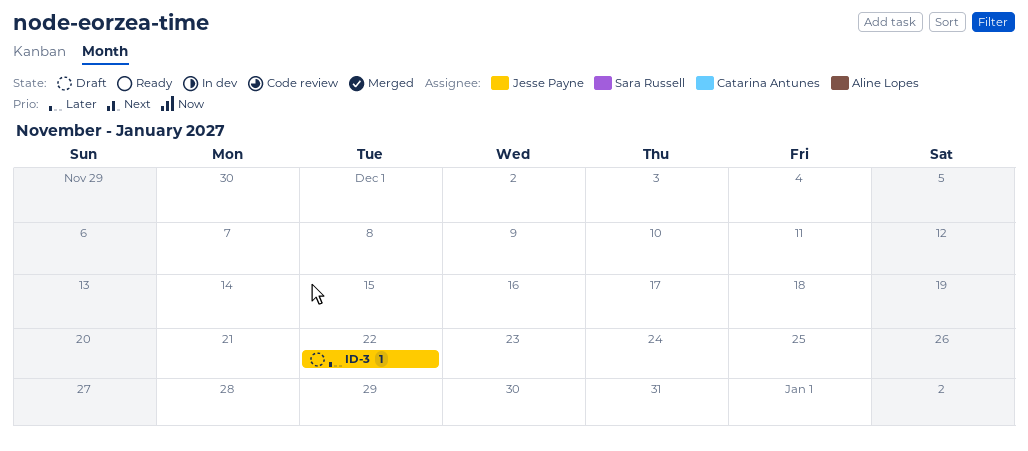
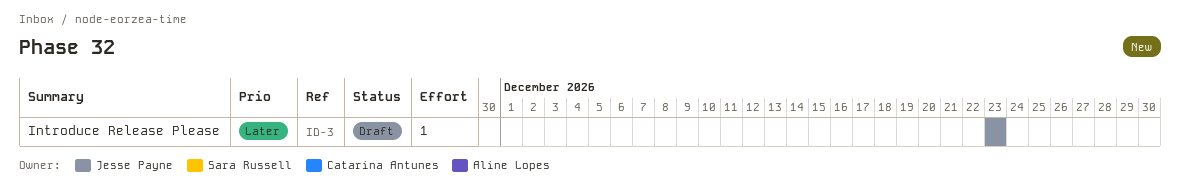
ID-3, start: Dec 22 -> Dec 23
ID-3, due: Dec 22 -> Dec 23

